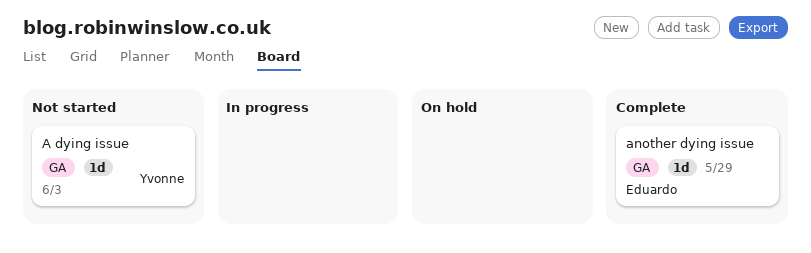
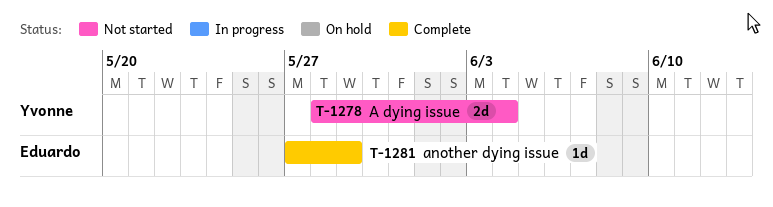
A dying issue, estimate: 1d -> 2d
A dying issue, due: Jun 3 -> Jun 4

